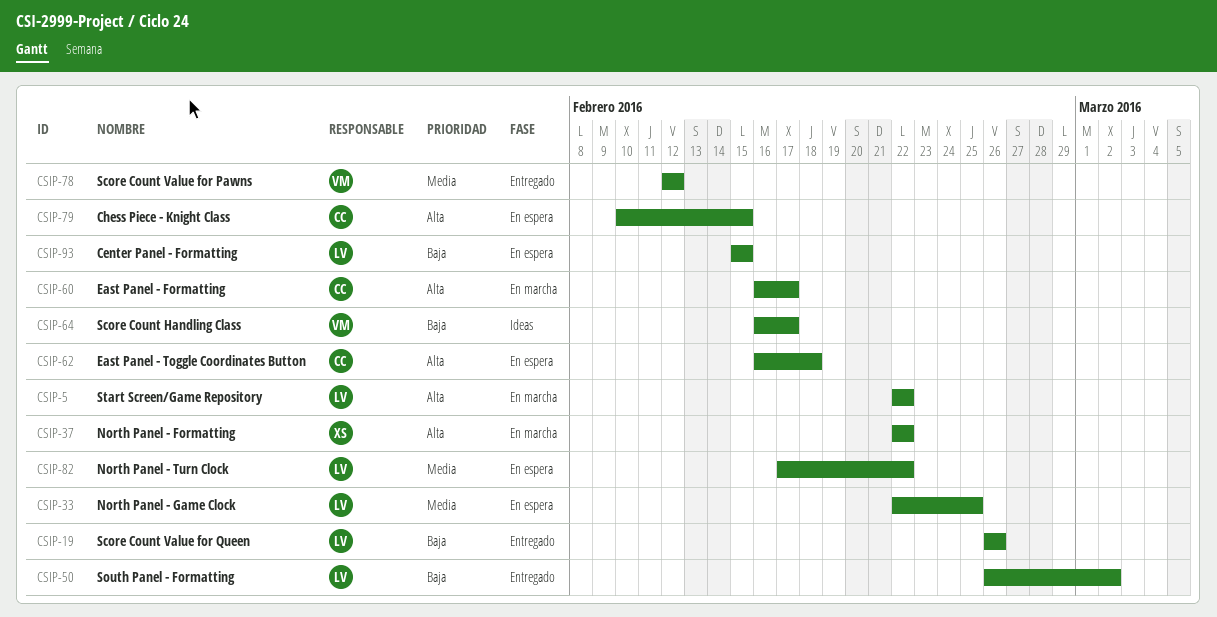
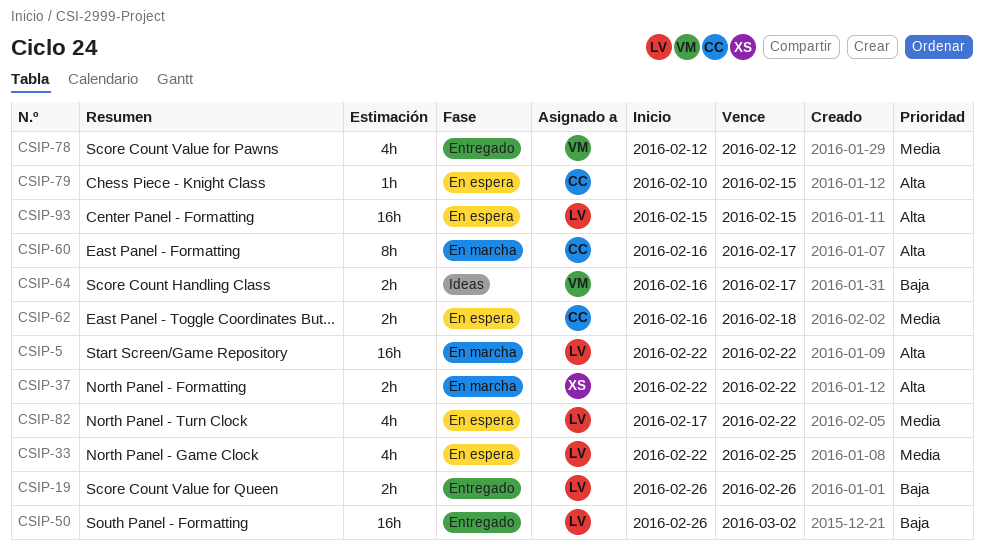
CSIP-62, priority: Alta -> Media
CSIP-93, priority: Baja -> Alta

